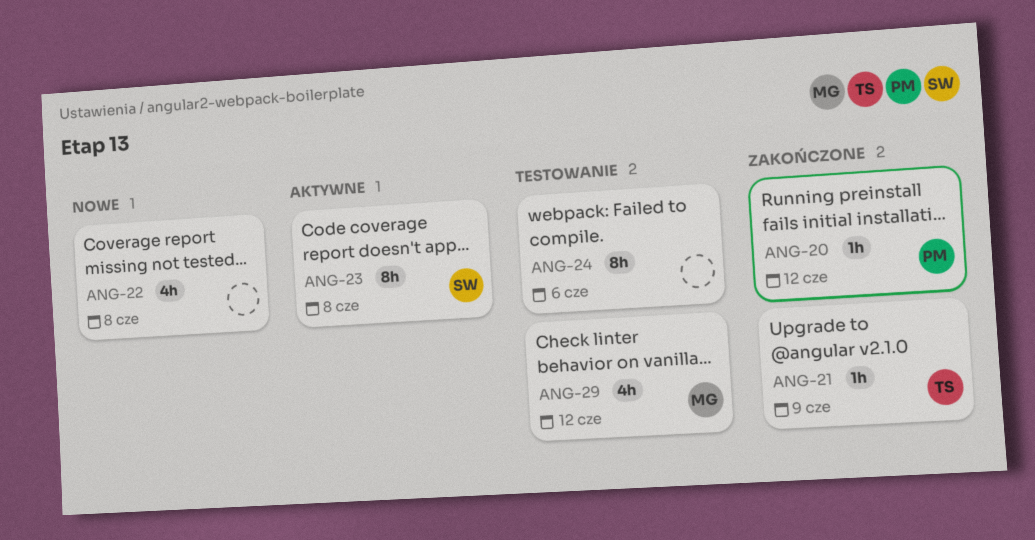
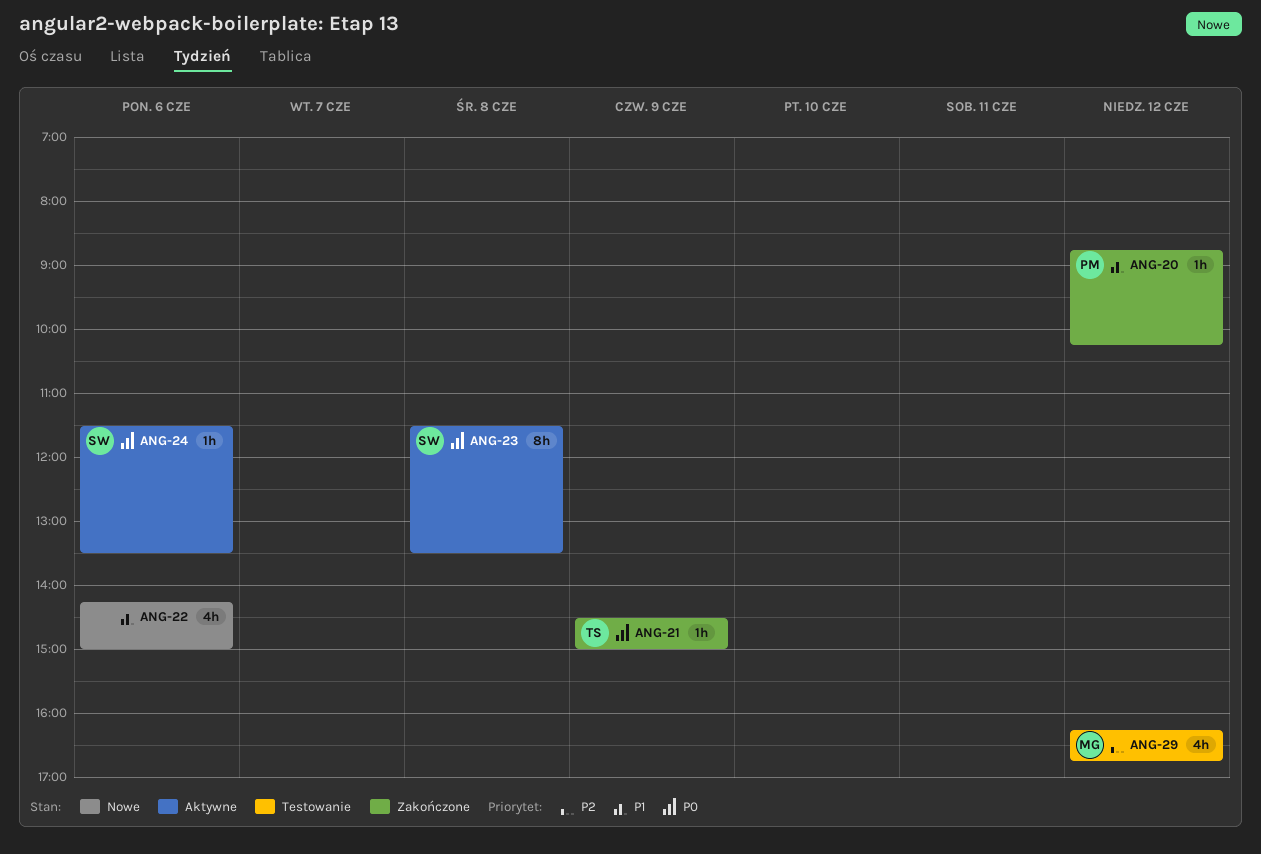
ANG-22, day: Jun 8 -> Jun 6
ANG-24, status: Testowanie -> Aktywne
ANG-24, owner: none -> SW
ANG-24, estimate: 8h -> 1h

